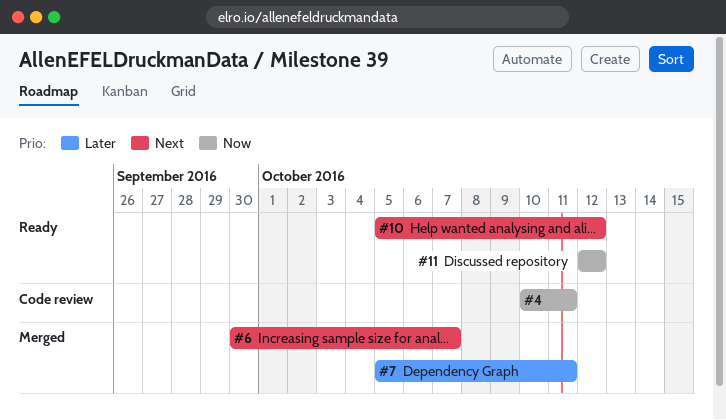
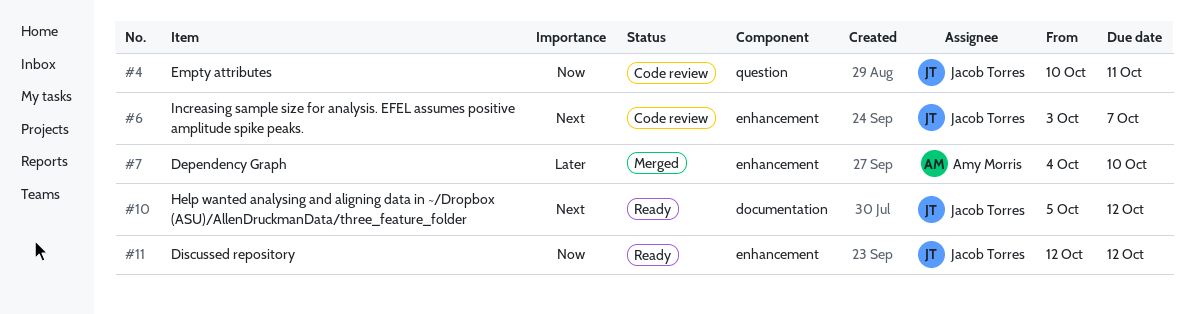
#6, status: Merged -> Code review
#6, start: Sep 30 -> Oct 3
#7, start: Oct 5 -> Oct 4
#7, due: Oct 11 -> Oct 10

